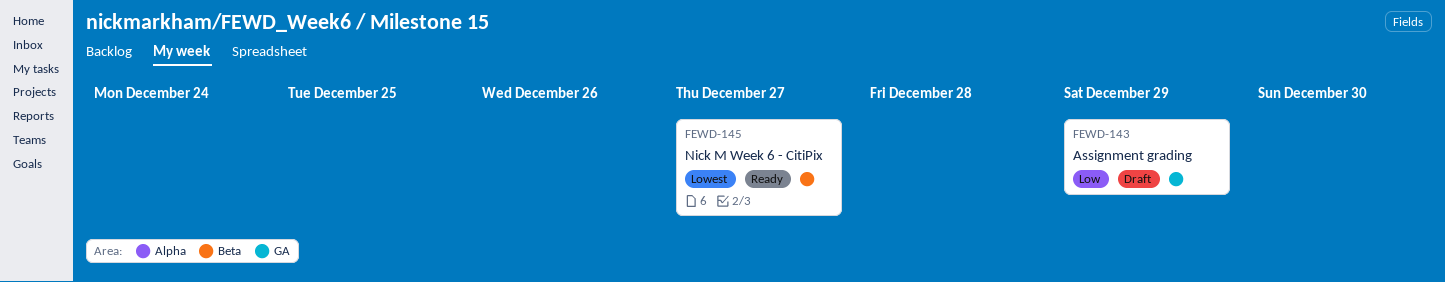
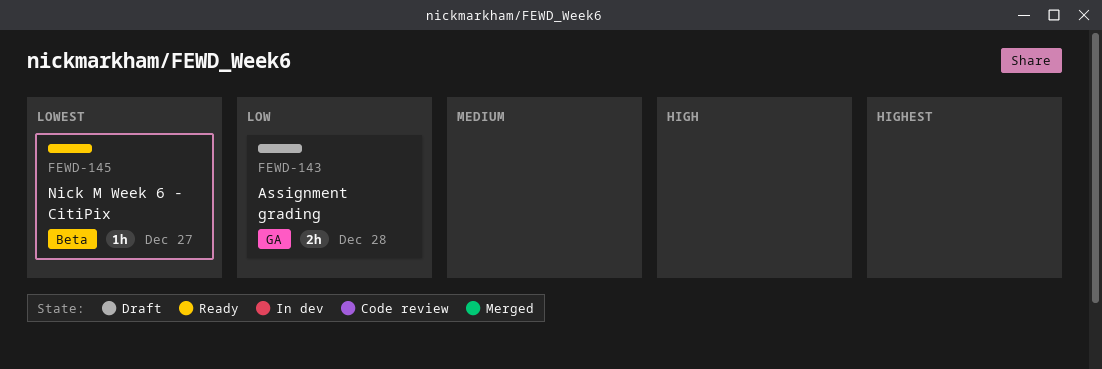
FEWD-143, due: Dec 29 -> Dec 28

